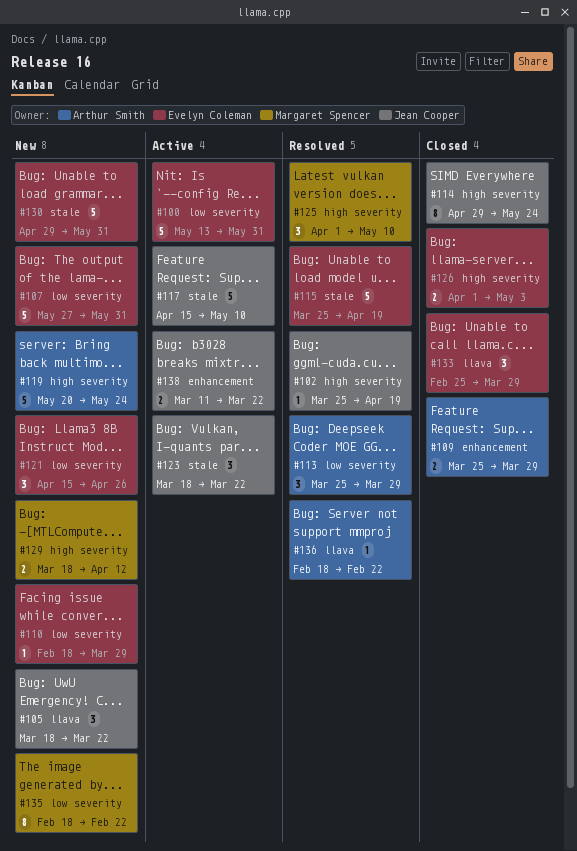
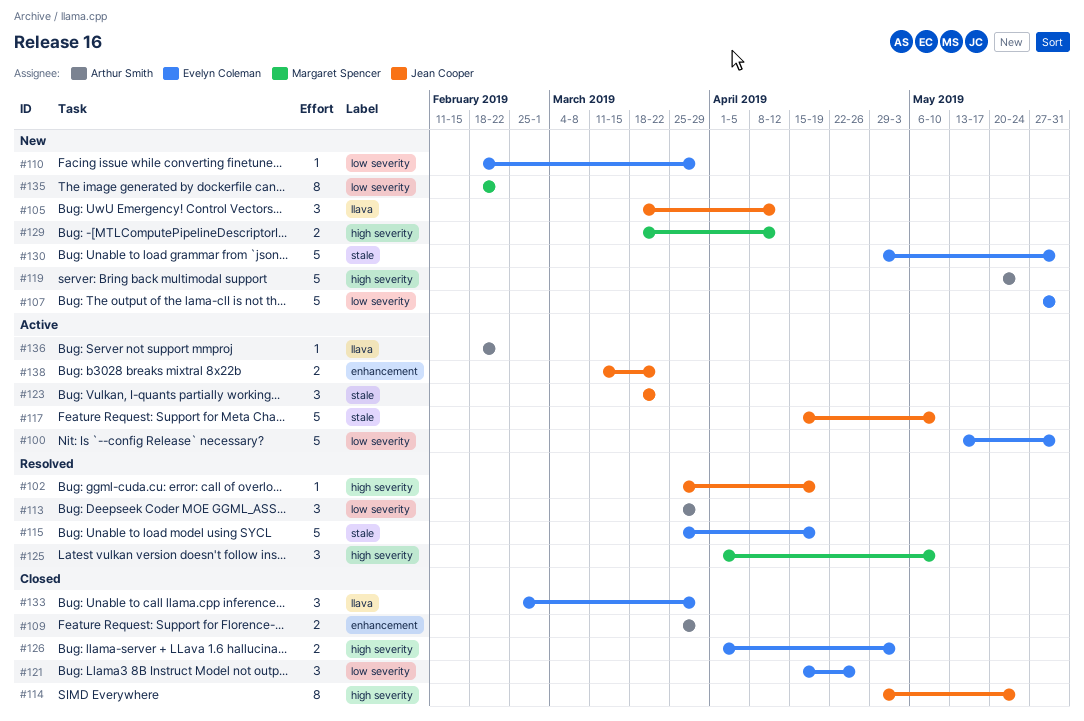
#105, due: Mar 22 -> Apr 12
#121, status: New -> Closed
#136, status: Resolved -> Active

